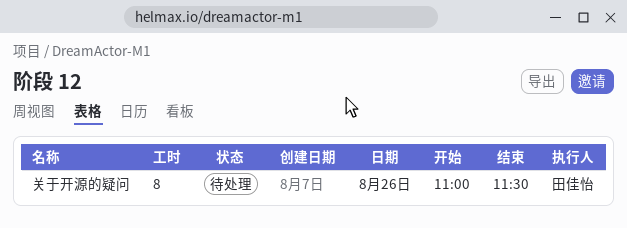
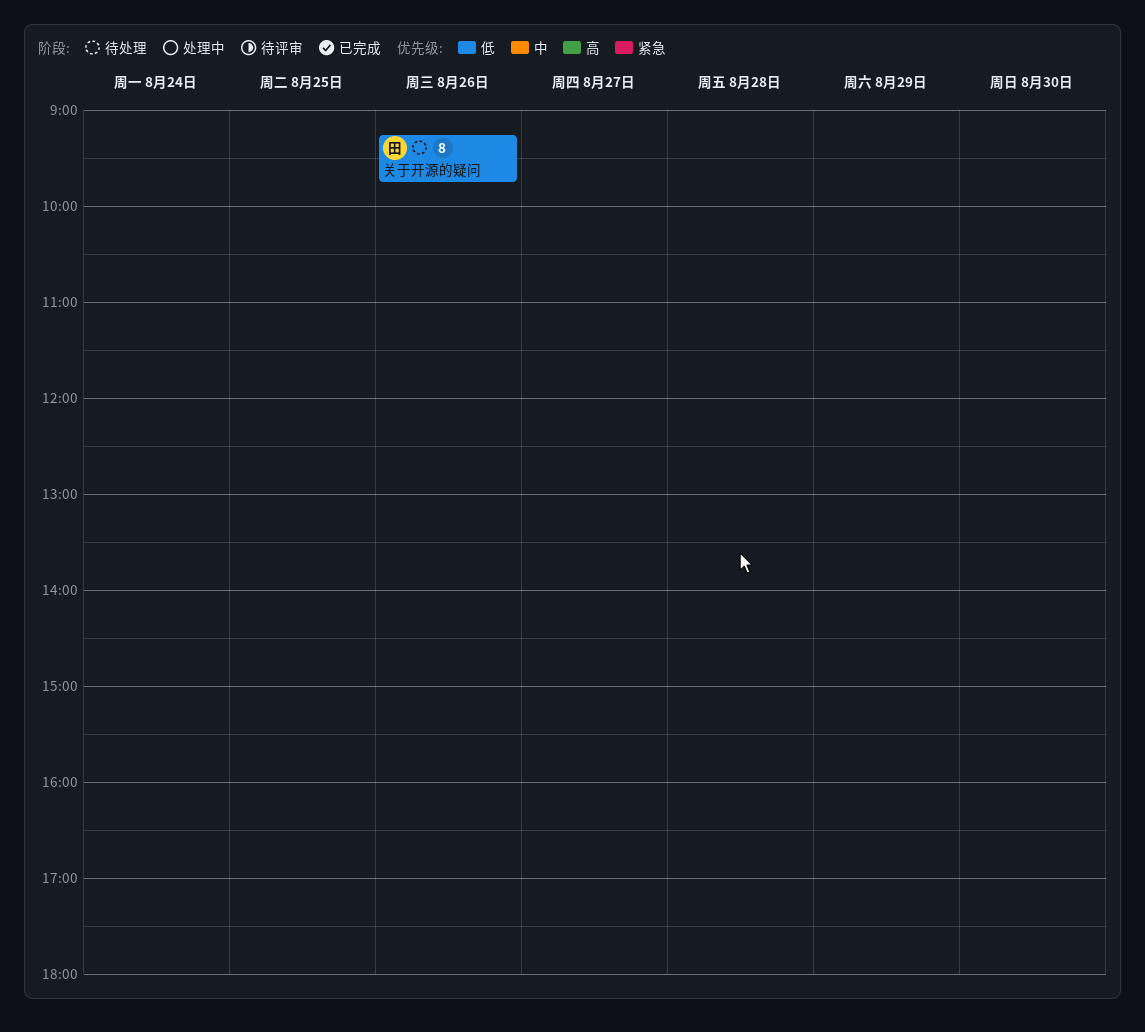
关于开源的疑问, begins: 11:00 -> 09:15
关于开源的疑问, ends: 11:30 -> 09:45

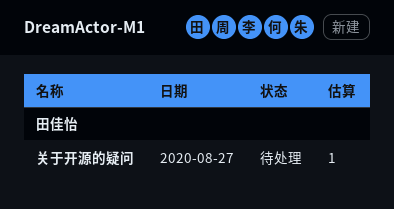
关于开源的疑问, estimate: 8 -> 1
关于开源的疑问, day: Aug 26 -> Aug 27

